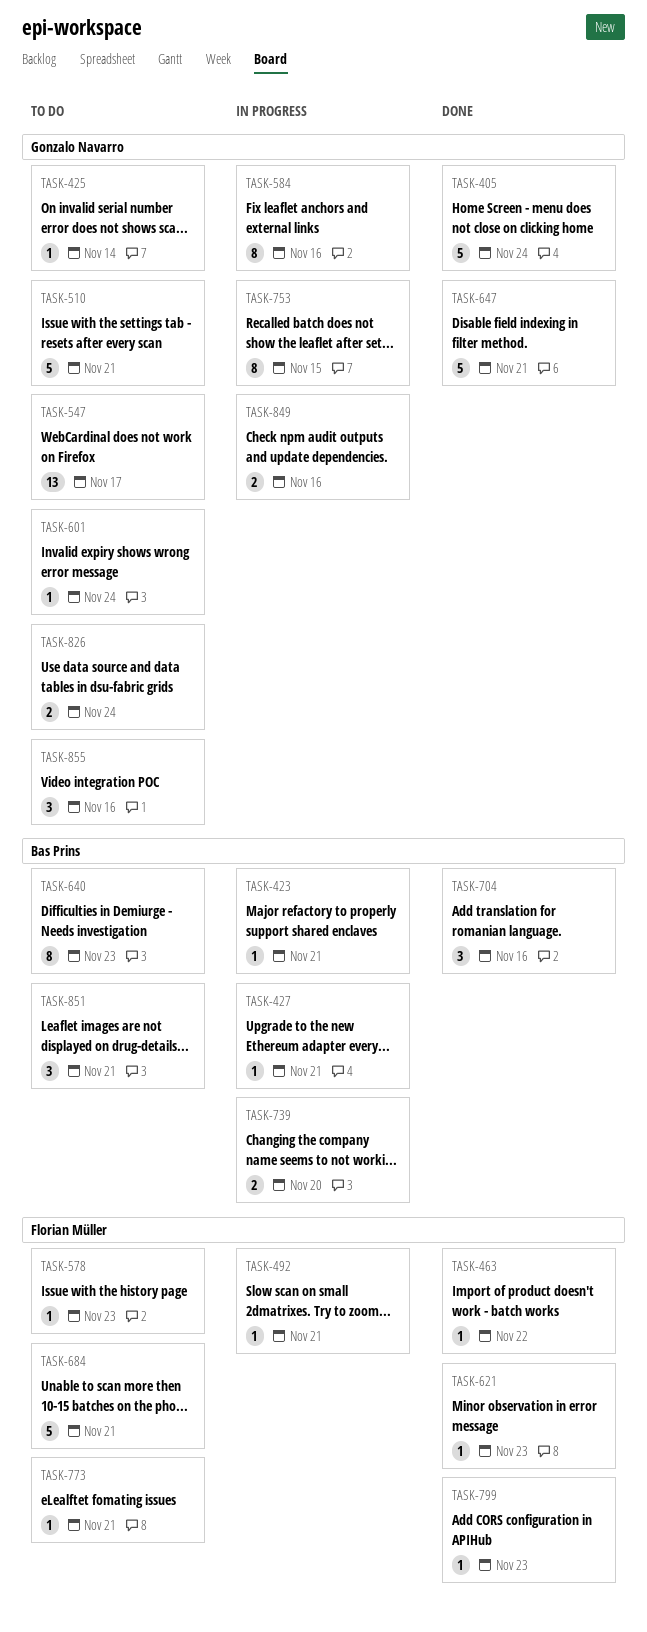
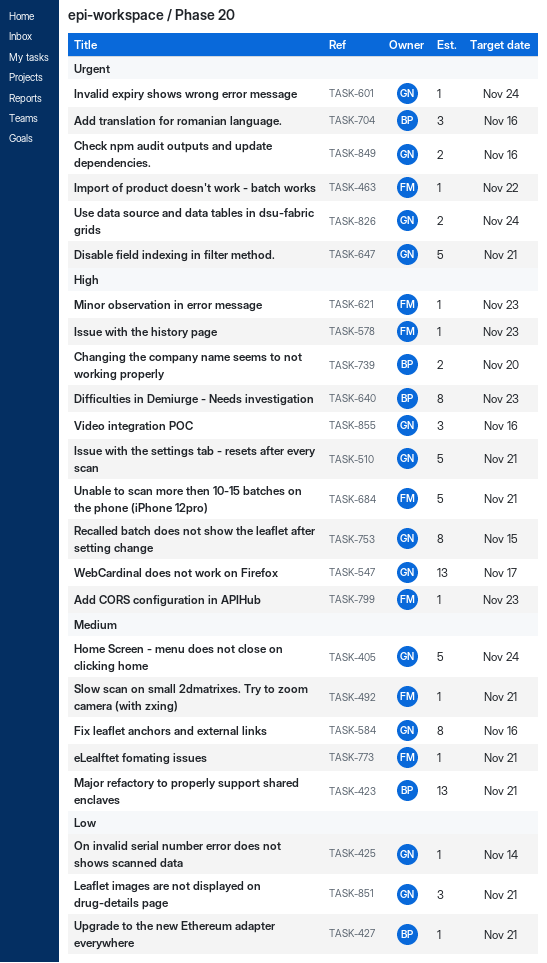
TASK-423, estimate: 1 -> 13
TASK-851, owner: Bas Prins -> Gonzalo Navarro

